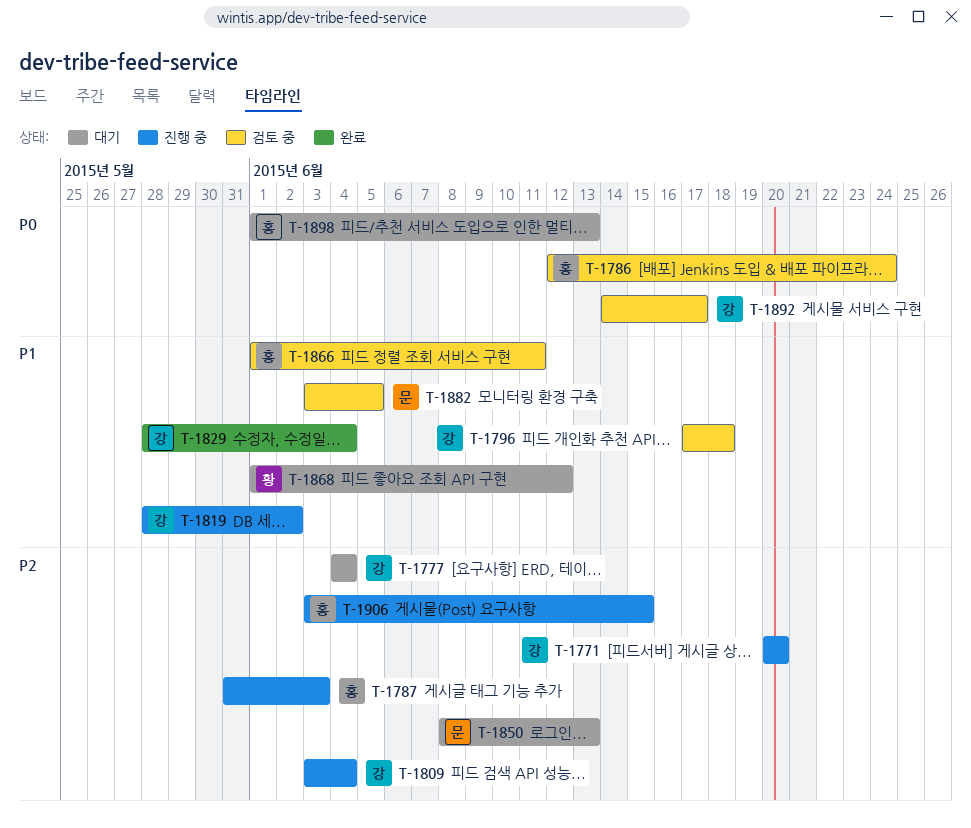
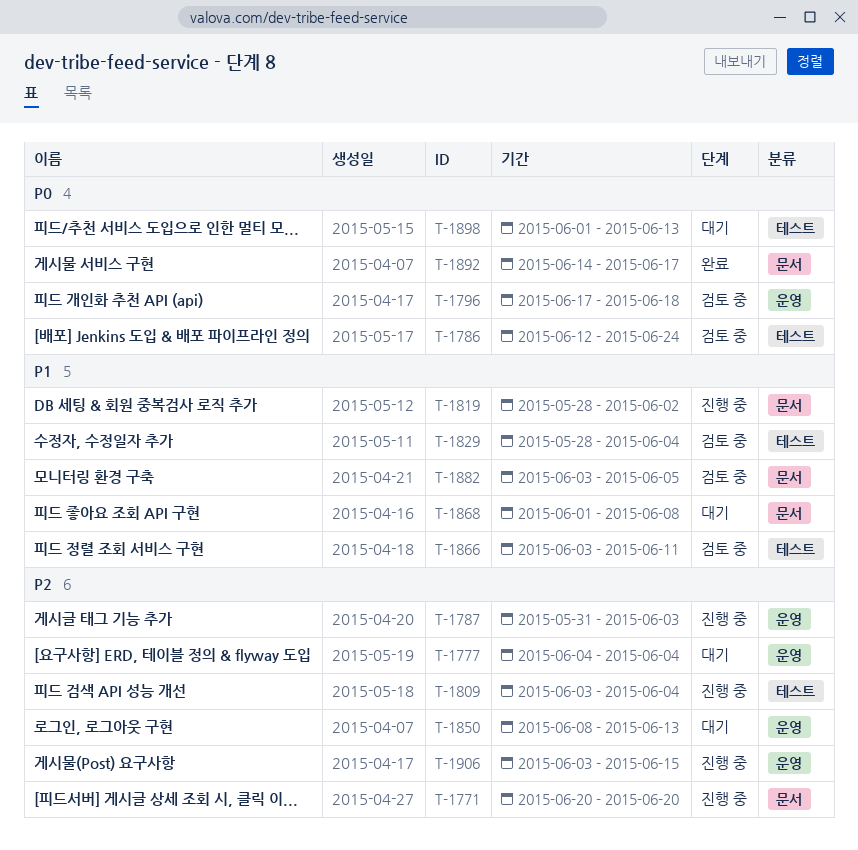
T-1796, priority: P1 -> P0
T-1829, status: 완료 -> 검토 중
T-1866, start: Jun 1 -> Jun 3
T-1868, due: Jun 12 -> Jun 8
T-1892, status: 검토 중 -> 완료

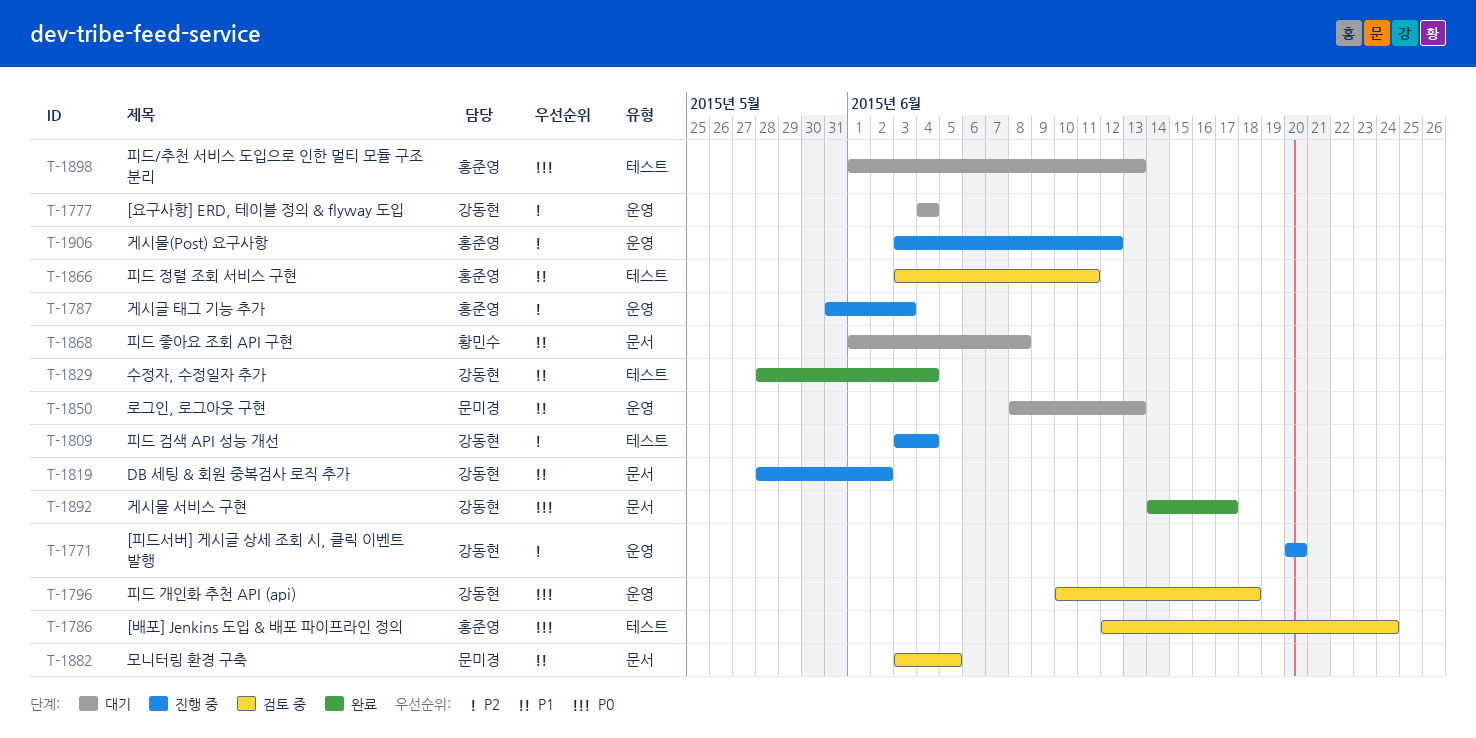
T-1771, label: 문서 -> 운영
T-1796, start: Jun 17 -> Jun 10
T-1829, status: 검토 중 -> 완료
T-1850, priority: P2 -> P1
T-1906, due: Jun 15 -> Jun 12

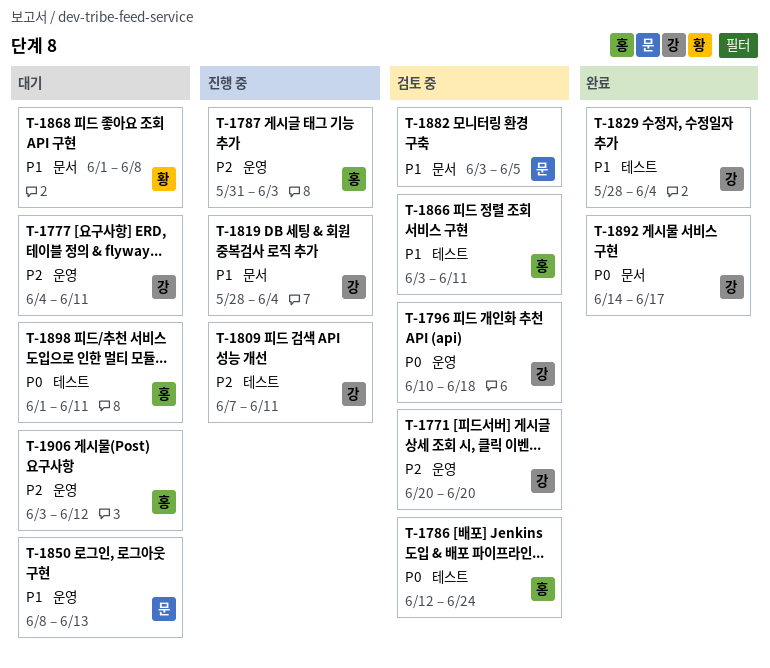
T-1771, status: 진행 중 -> 검토 중
T-1777, due: Jun 4 -> Jun 11
T-1809, start: Jun 3 -> Jun 7
T-1809, due: Jun 4 -> Jun 11
T-1819, due: Jun 2 -> Jun 4
T-1898, due: Jun 13 -> Jun 11
T-1906, status: 진행 중 -> 대기

